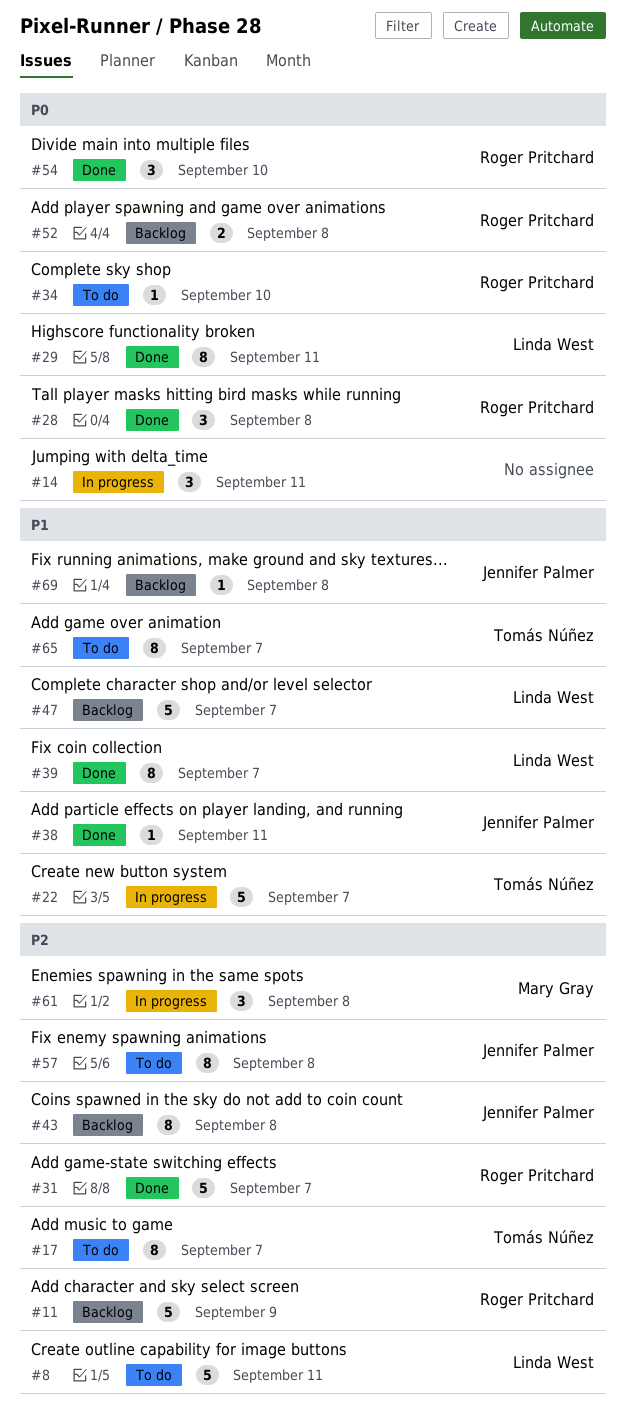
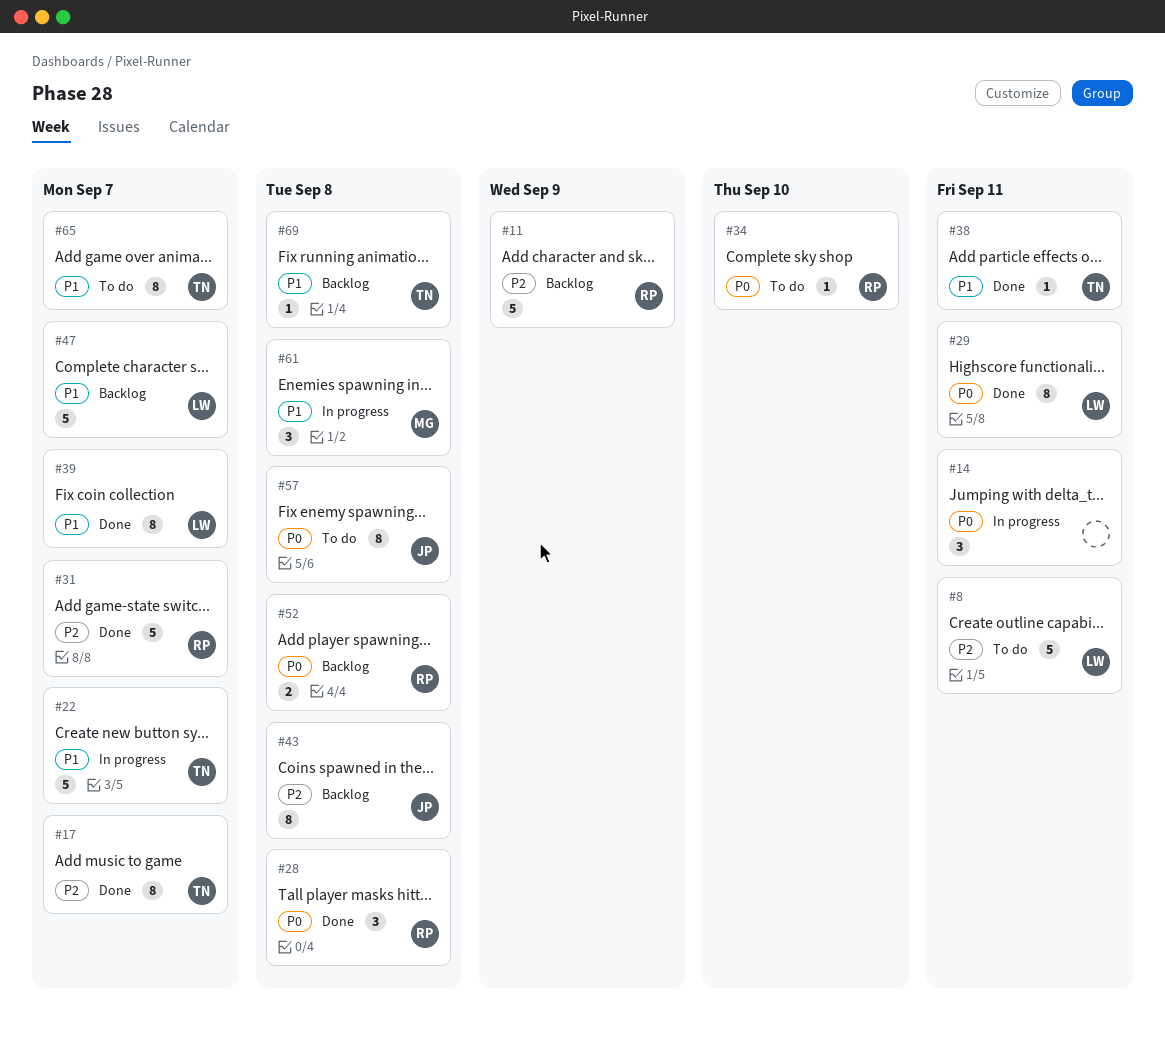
#17, status: To do -> Done
#38, owner: Jennifer Palmer -> Tomás Núñez
#54: present -> none
#57, priority: P2 -> P0
#61, priority: P2 -> P1
#69, owner: Jennifer Palmer -> Tomás Núñez

